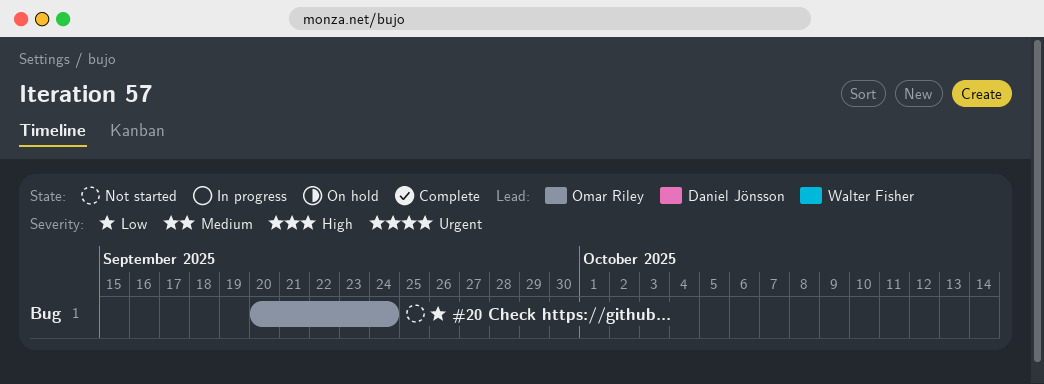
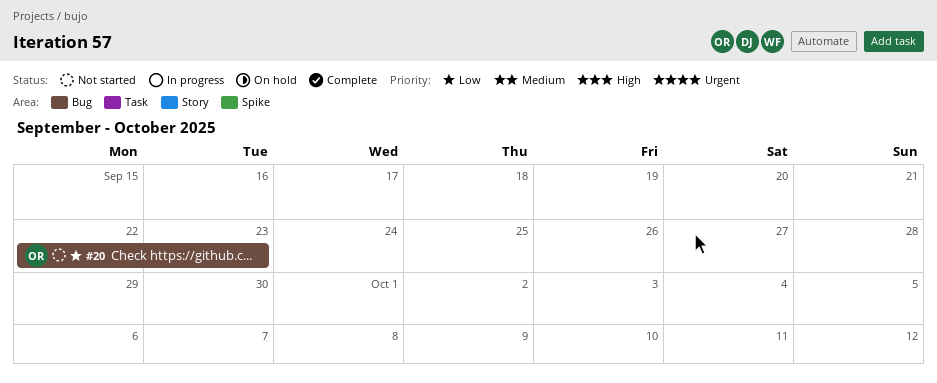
#20, start: Sep 20 -> Sep 22
#20, due: Sep 24 -> Sep 23

